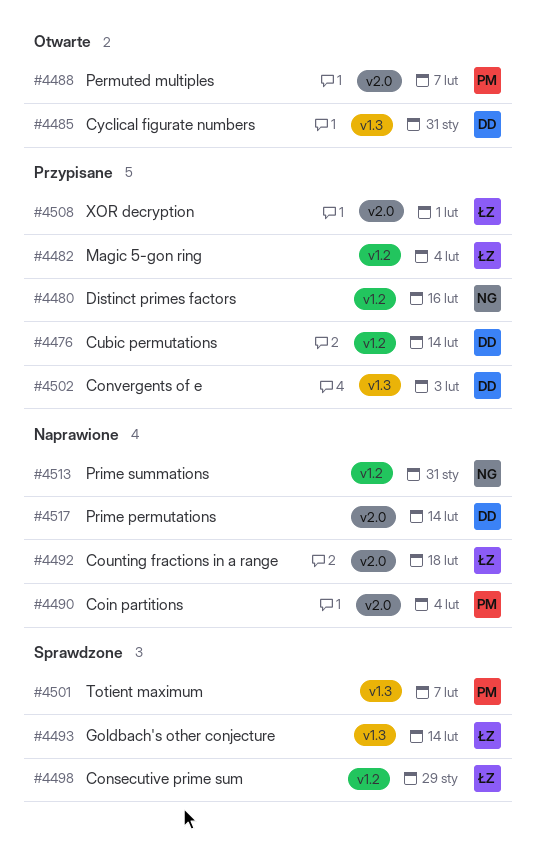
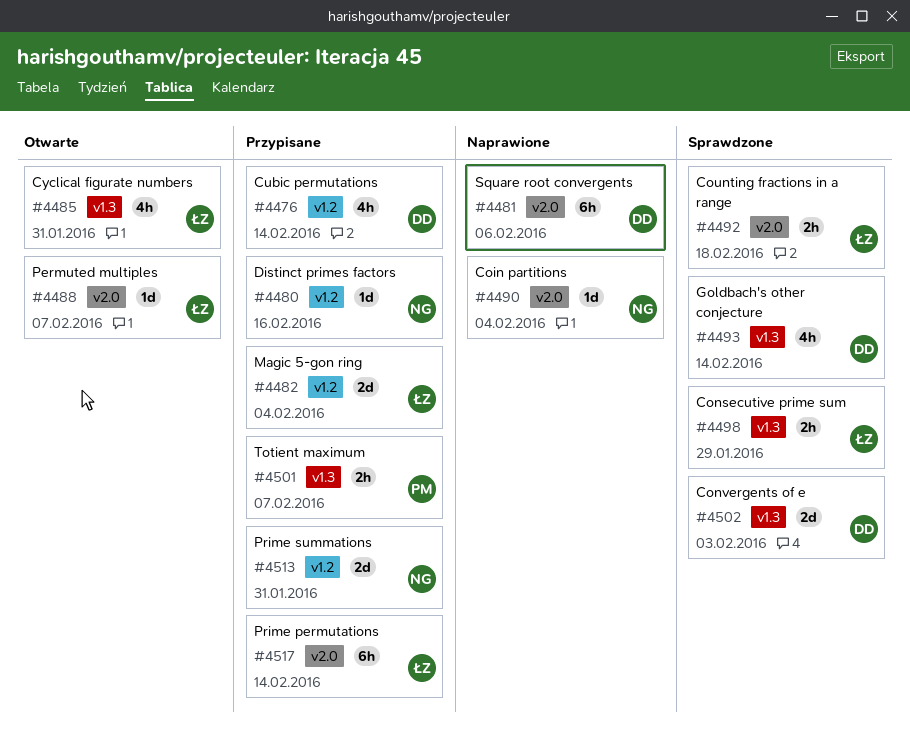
#4481: none -> present
#4485, owner: DD -> ŁZ
#4488, owner: PM -> ŁZ
#4490, owner: PM -> NG
#4492, status: Naprawione -> Sprawdzone
#4493, owner: ŁZ -> DD
#4498, label: v1.2 -> v1.3
#4501, status: Sprawdzone -> Przypisane
#4502, status: Przypisane -> Sprawdzone
#4508: present -> none
#4513, status: Naprawione -> Przypisane
#4517, status: Naprawione -> Przypisane
#4517, owner: DD -> ŁZ

